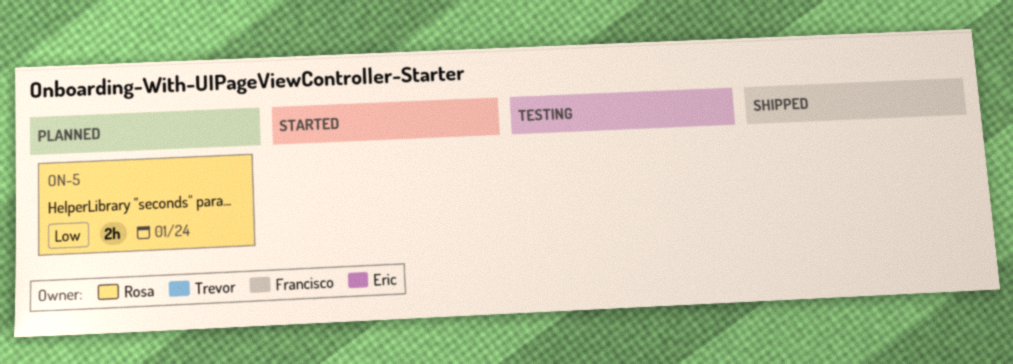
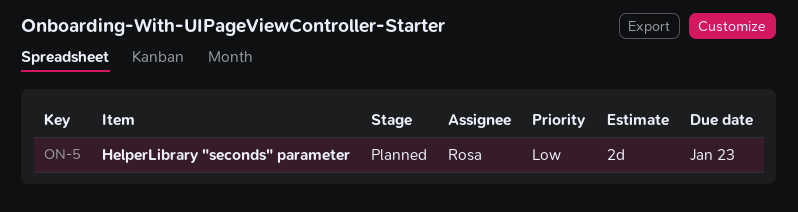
ON-5, estimate: 2h -> 2d
ON-5, due: Jan 24 -> Jan 23

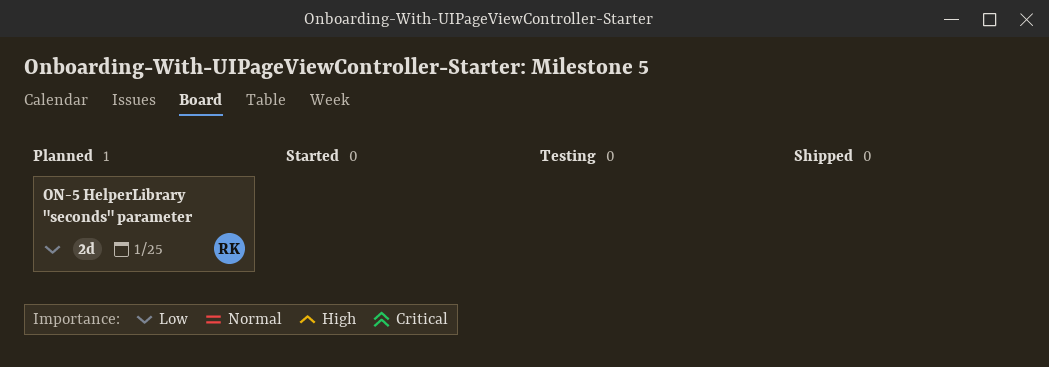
ON-5, due: Jan 23 -> Jan 25

